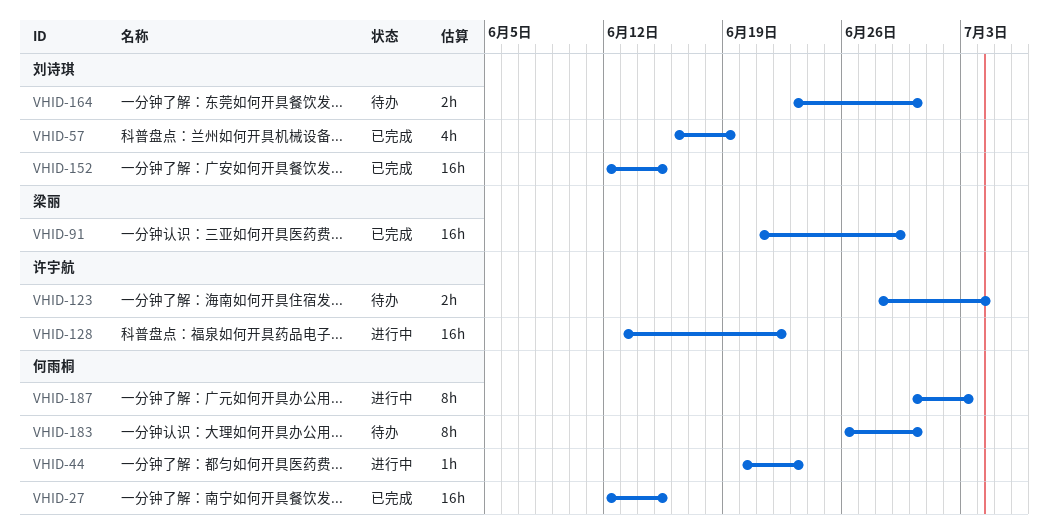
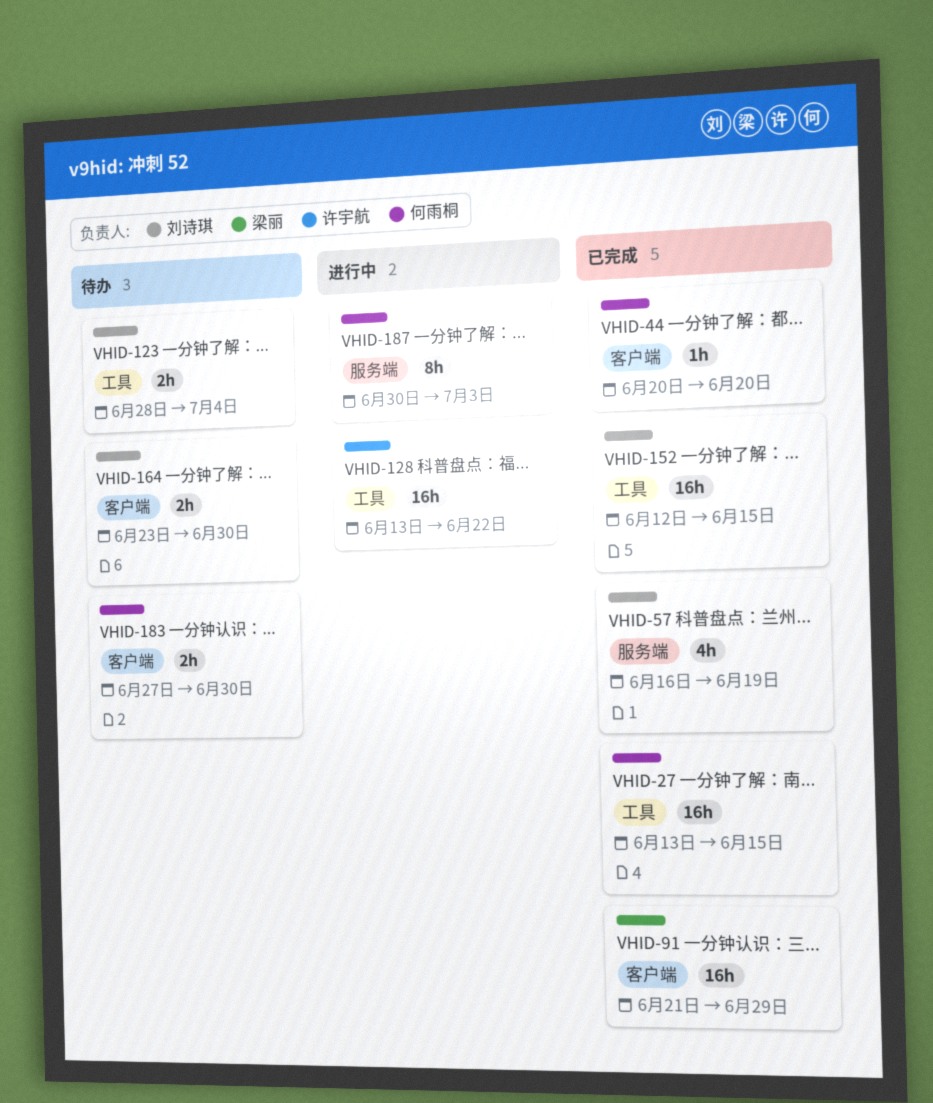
VHID-27, start: Jun 12 -> Jun 13
VHID-44, status: 进行中 -> 已完成
VHID-44, due: Jun 23 -> Jun 20
VHID-123, owner: 许宇航 -> 刘诗琪
VHID-183, estimate: 8h -> 2h
VHID-183, start: Jun 26 -> Jun 27

